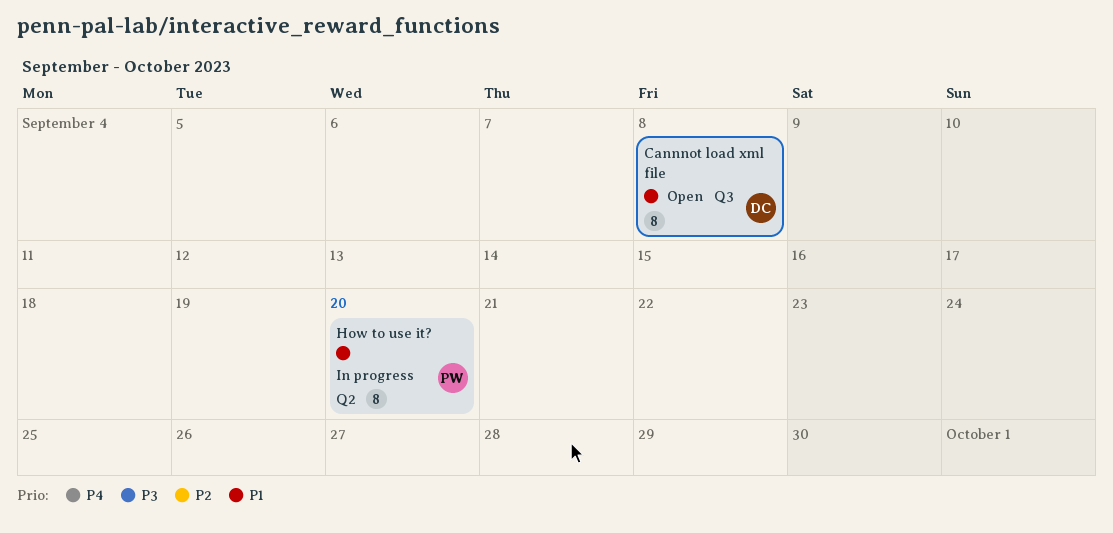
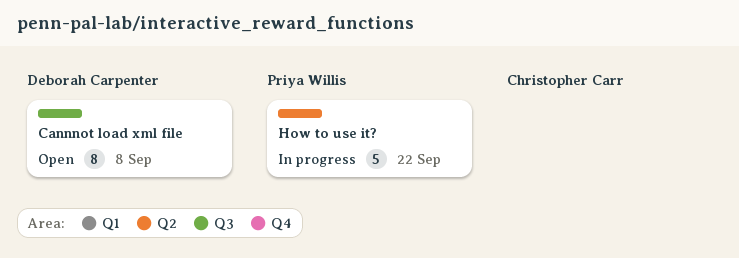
How to use it?, estimate: 8 -> 5
How to use it?, due: Sep 20 -> Sep 22

